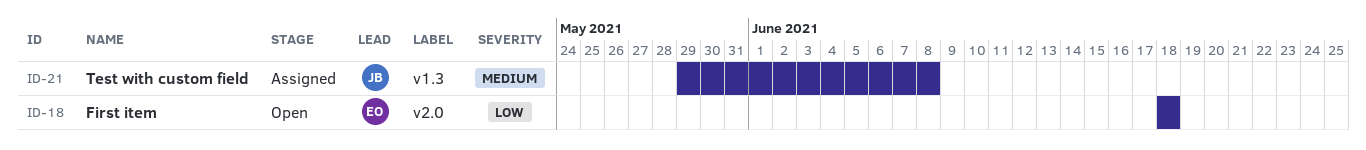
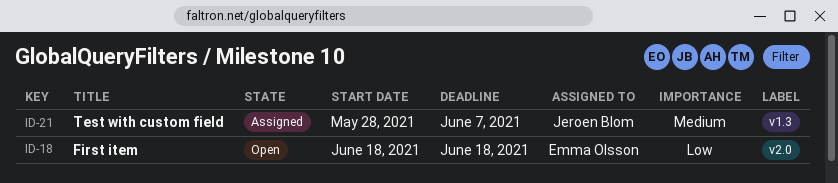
ID-21, start: May 29 -> May 28
ID-21, due: Jun 8 -> Jun 7

